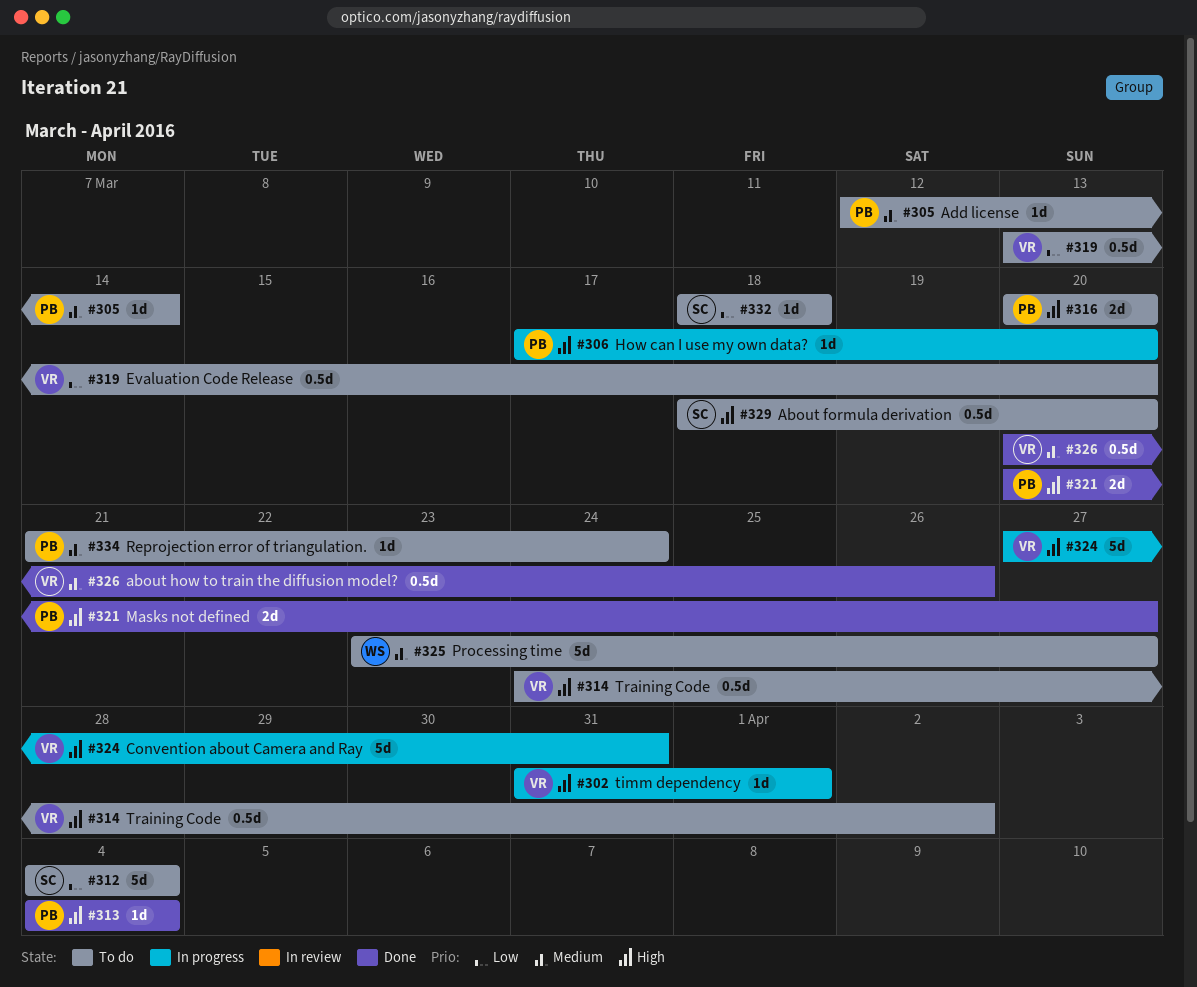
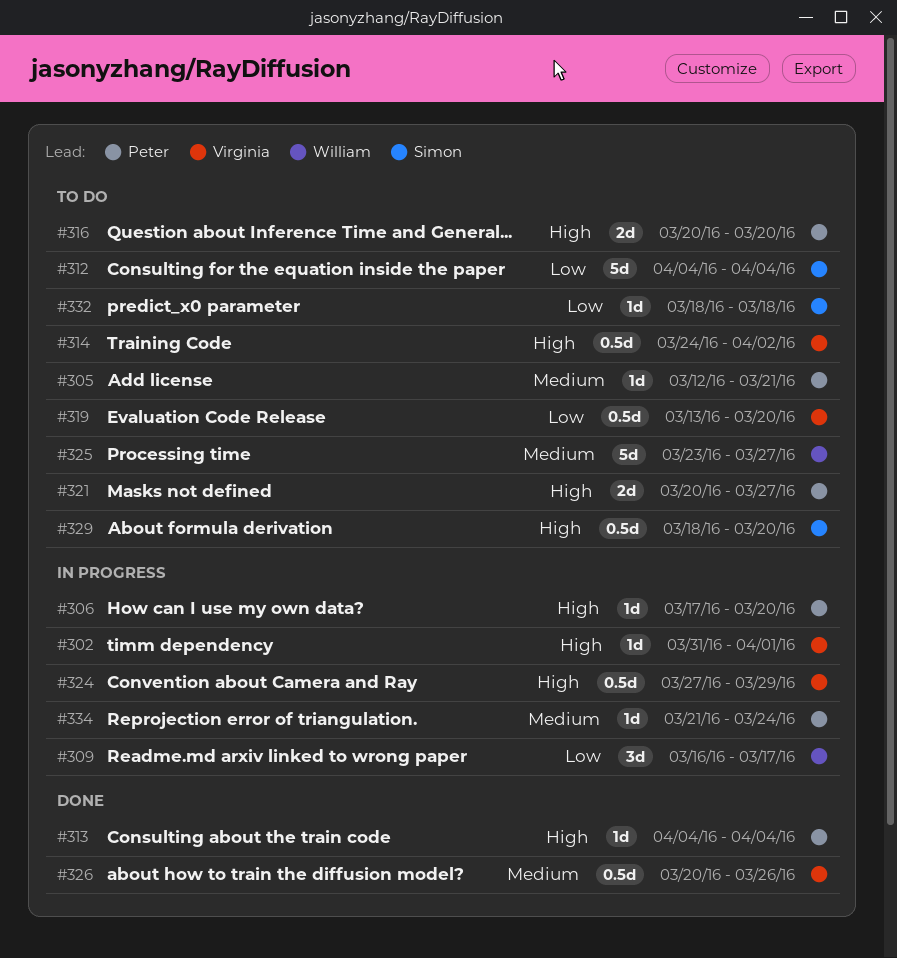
#305, due: Mar 14 -> Mar 21
#309: none -> present
#321, status: Done -> To do
#324, estimate: 5d -> 0.5d
#324, due: Mar 31 -> Mar 29
#334, status: To do -> In progress

